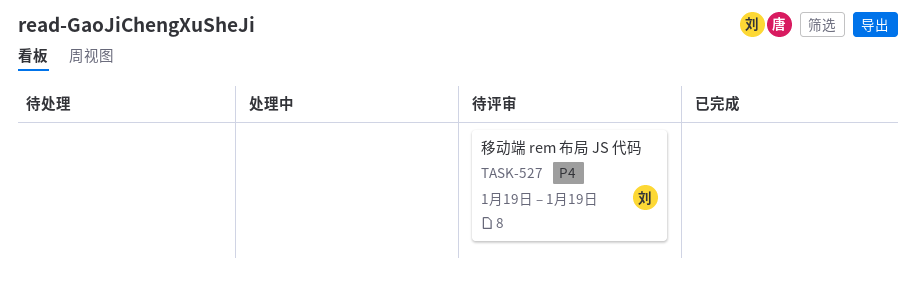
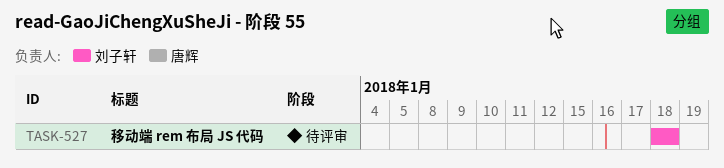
TASK-527, start: Jan 19 -> Jan 18
TASK-527, due: Jan 19 -> Jan 18

